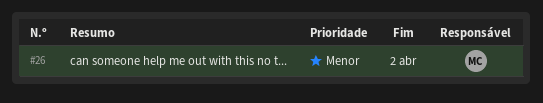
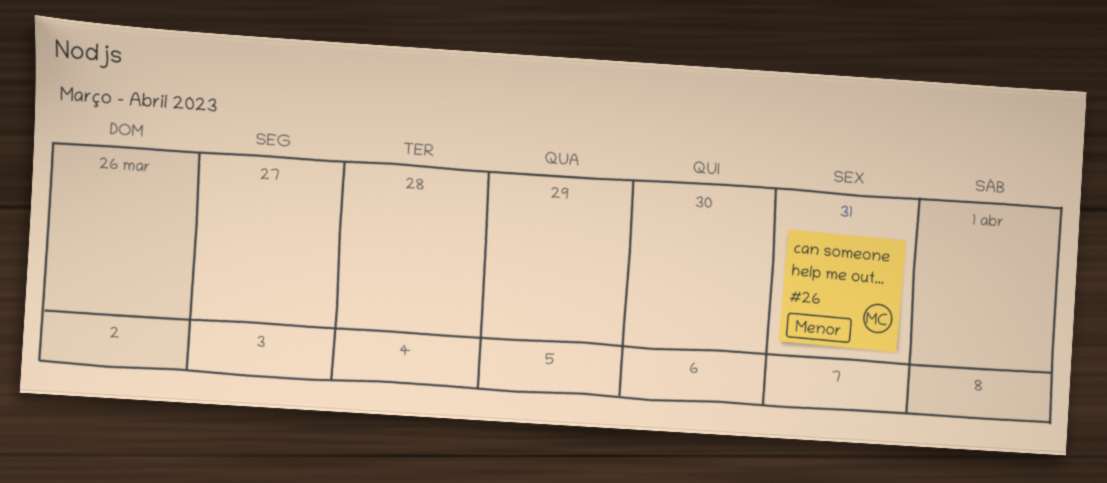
#26, due: Apr 2 -> Mar 31

